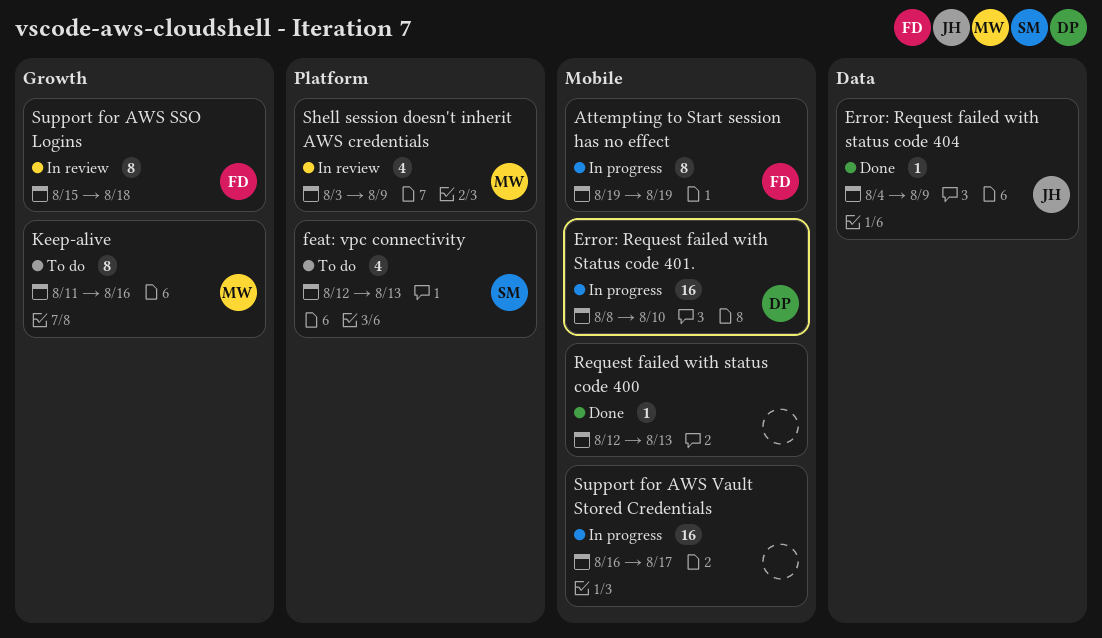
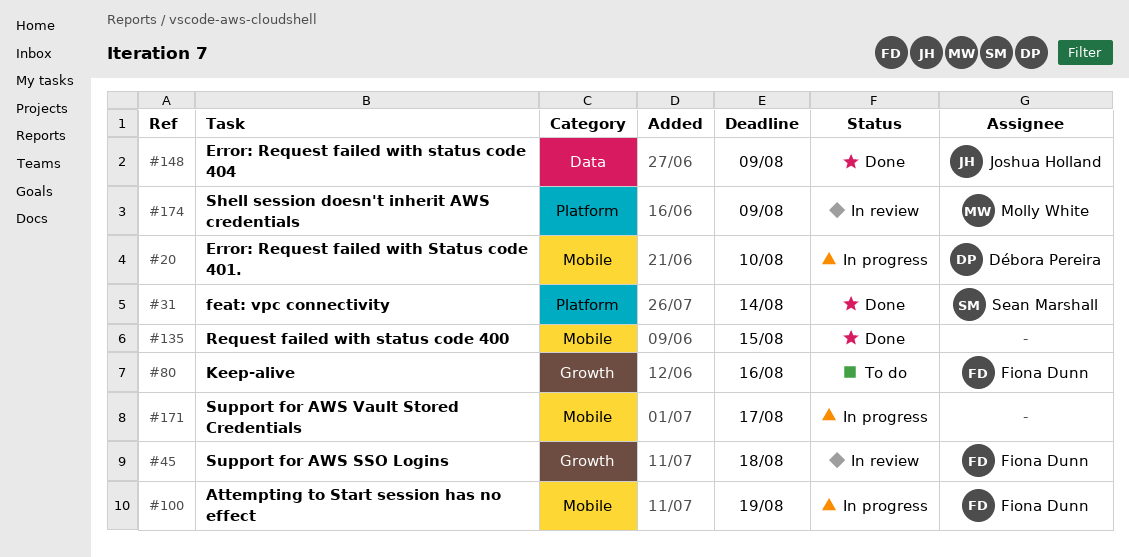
feat: vpc connectivity, status: To do -> Done
feat: vpc connectivity, due: Aug 13 -> Aug 14
Keep-alive, owner: Molly White -> Fiona Dunn
Request failed with status code 400, due: Aug 13 -> Aug 15

